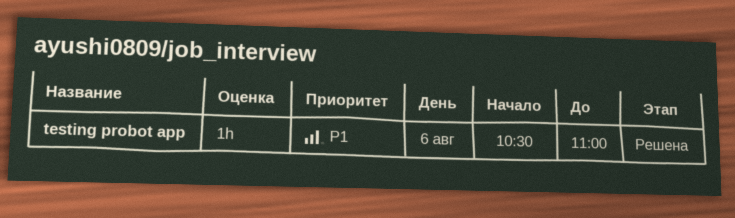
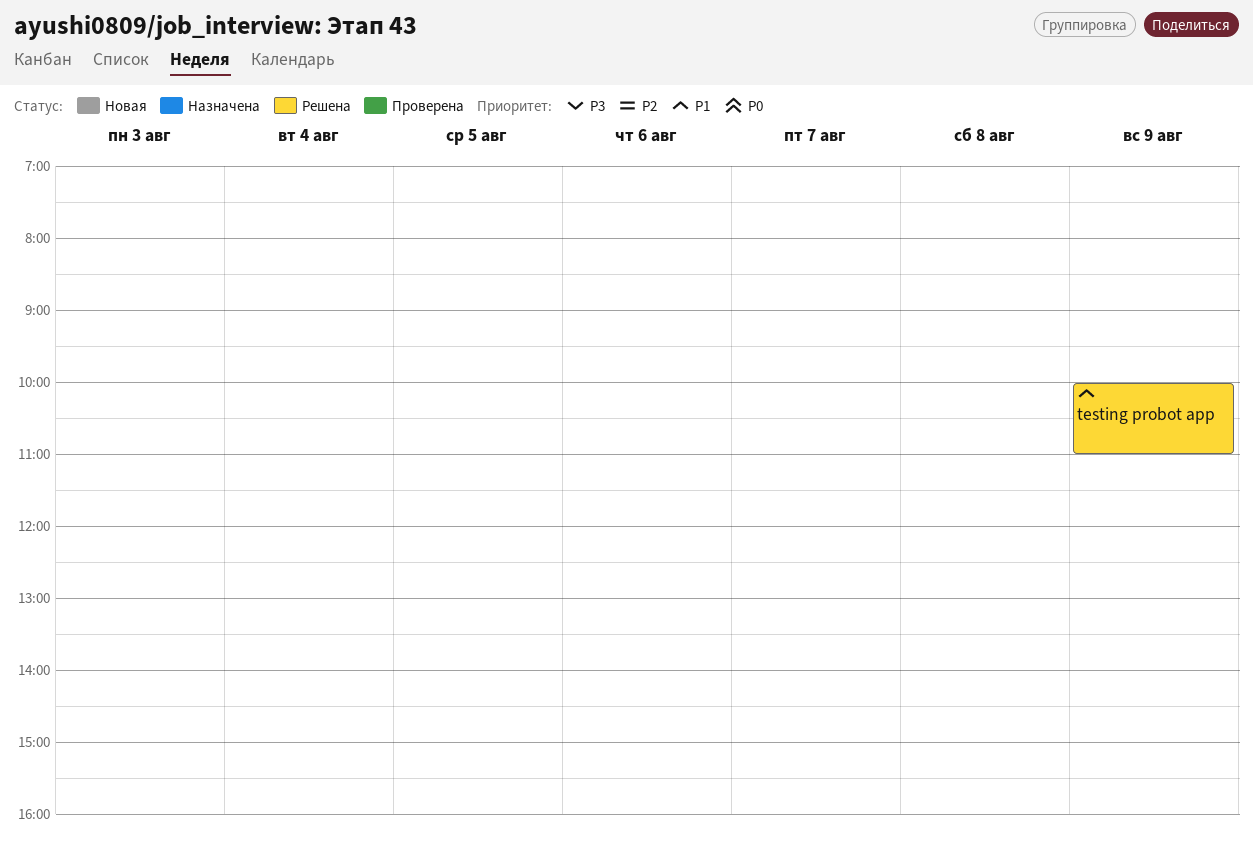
testing probot app, day: Aug 6 -> Aug 9
testing probot app, begins: 10:30 -> 10:00

